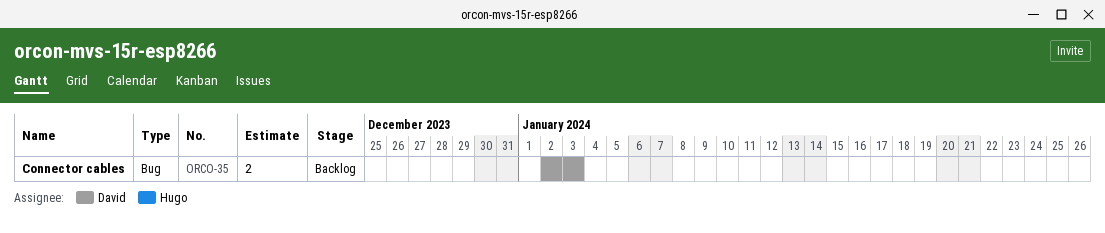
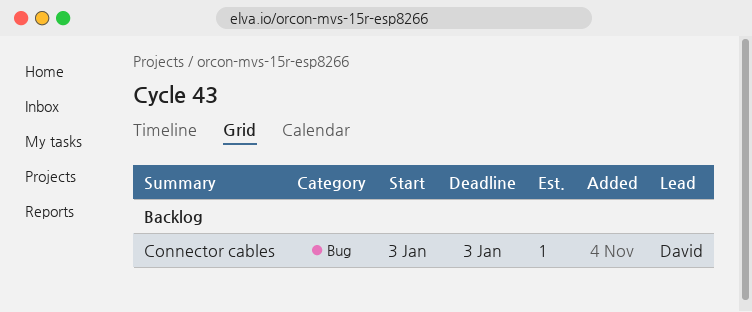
Connector cables, estimate: 2 -> 1
Connector cables, start: Jan 2 -> Jan 3

